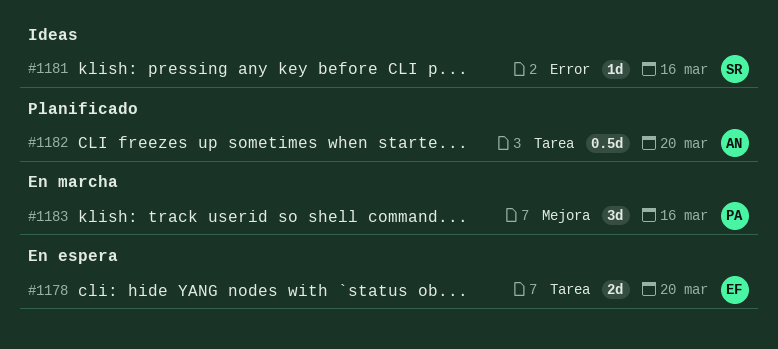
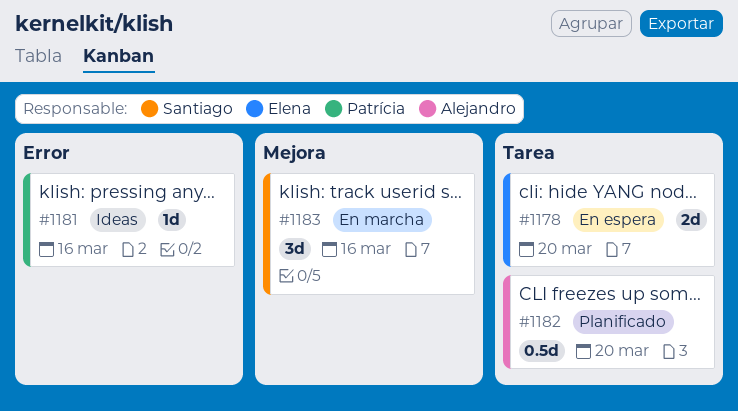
#1181, owner: Santiago -> Patrícia
#1183, owner: Patrícia -> Santiago

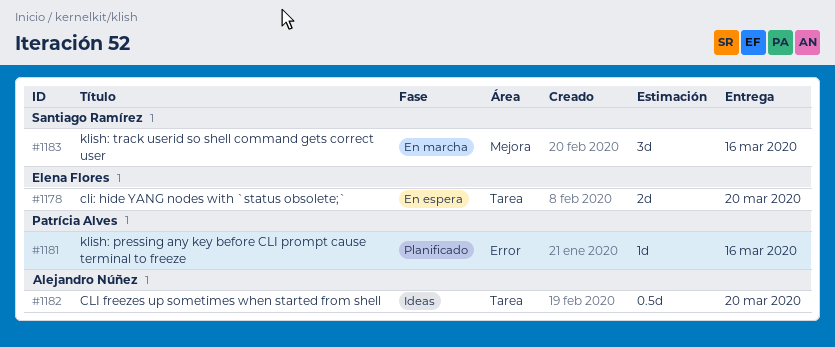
#1181, status: Ideas -> Planificado
#1182, status: Planificado -> Ideas

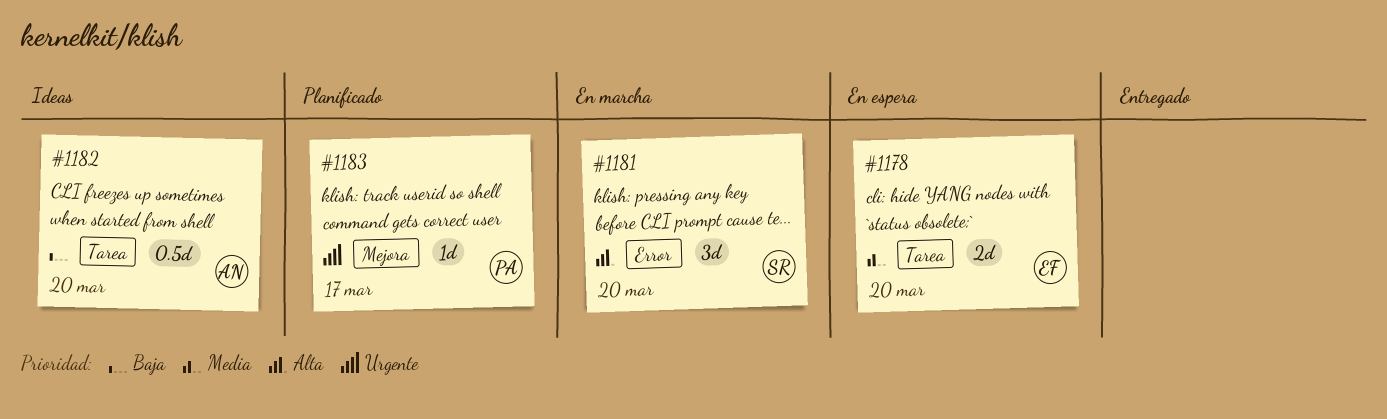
#1181, status: Planificado -> En marcha
#1181, owner: Patrícia Alves -> Santiago Ramírez
#1181, estimate: 1d -> 3d
#1181, due: Mar 16 -> Mar 20
#1183, status: En marcha -> Planificado
#1183, owner: Santiago Ramírez -> Patrícia Alves
#1183, estimate: 3d -> 1d
#1183, due: Mar 16 -> Mar 17

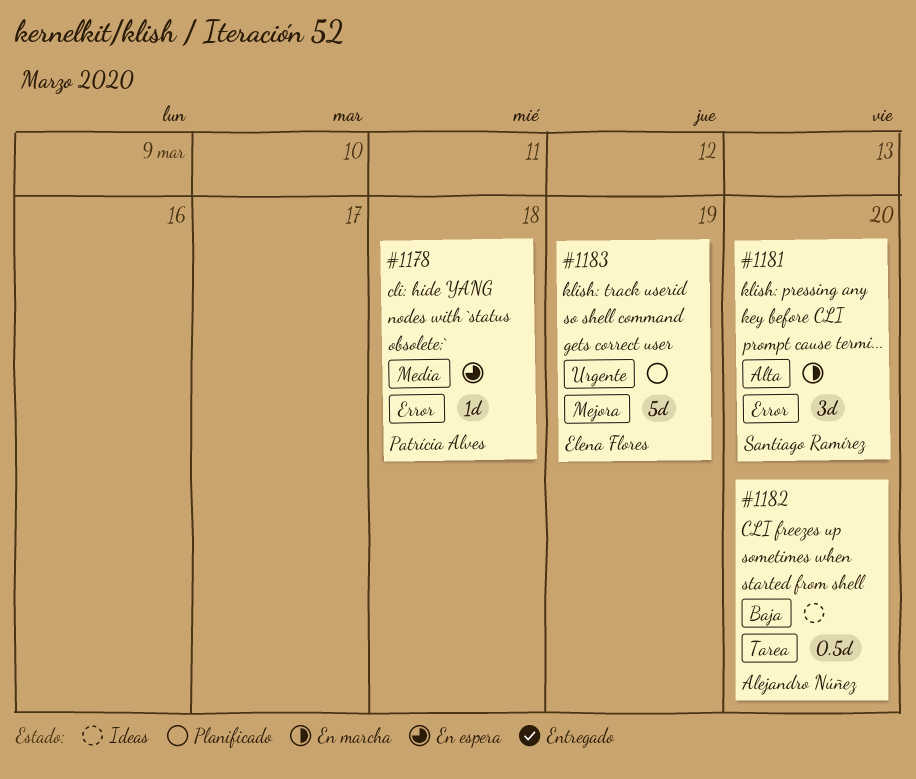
#1178, owner: Elena Flores -> Patrícia Alves
#1178, label: Tarea -> Error
#1178, estimate: 2d -> 1d
#1178, due: Mar 20 -> Mar 18
#1183, owner: Patrícia Alves -> Elena Flores
#1183, estimate: 1d -> 5d
#1183, due: Mar 17 -> Mar 19

